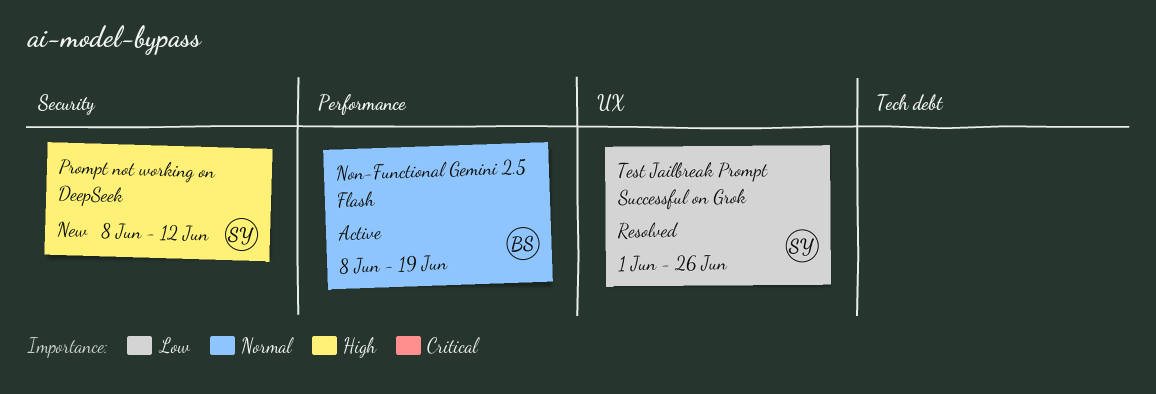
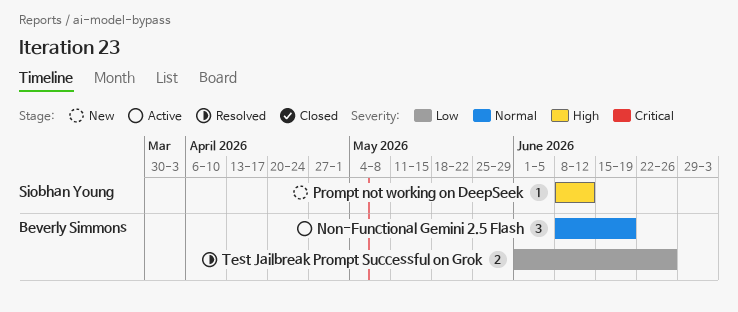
Test Jailbreak Prompt Successful on Grok, owner: Siobhan Young -> Beverly Simmons

